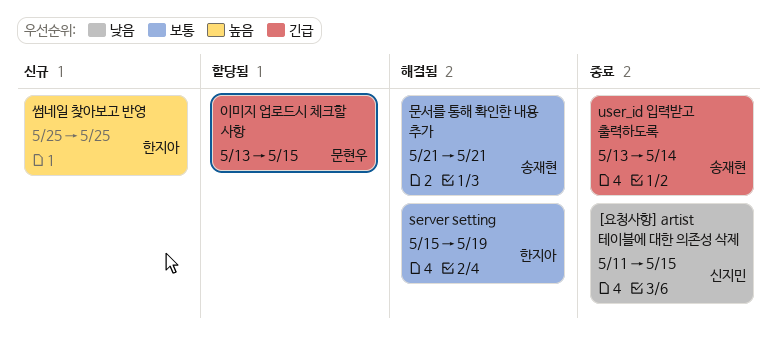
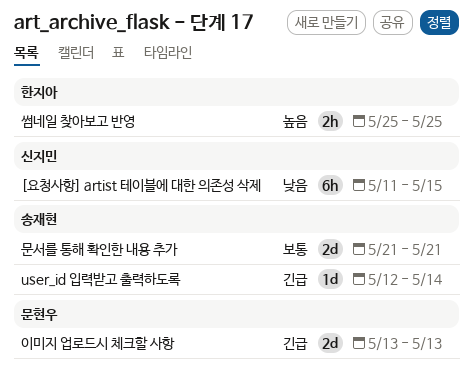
server setting: present -> none
user_id 입력받고 출력하도록, start: May 13 -> May 12
이미지 업로드시 체크할 사항, due: May 15 -> May 13

